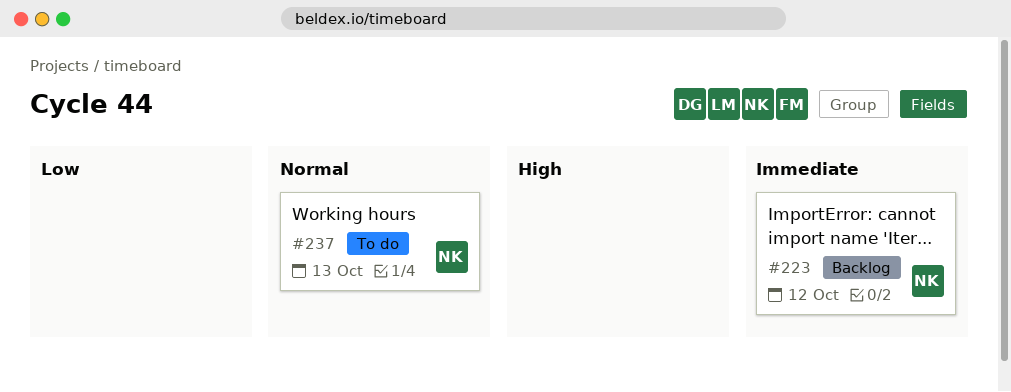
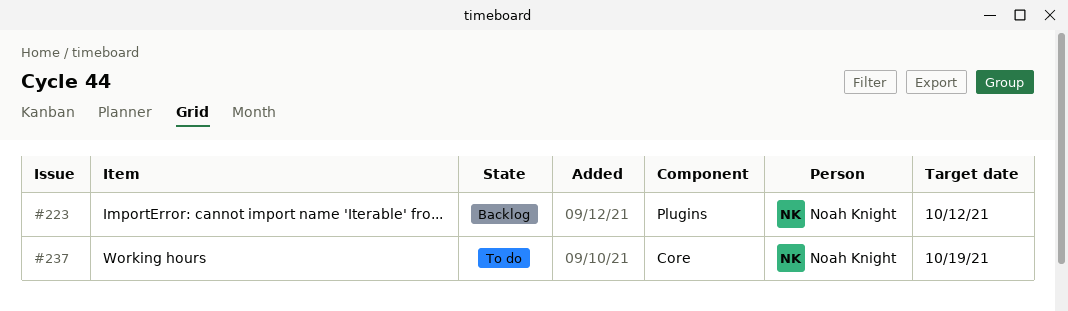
#237, due: Oct 13 -> Oct 19

